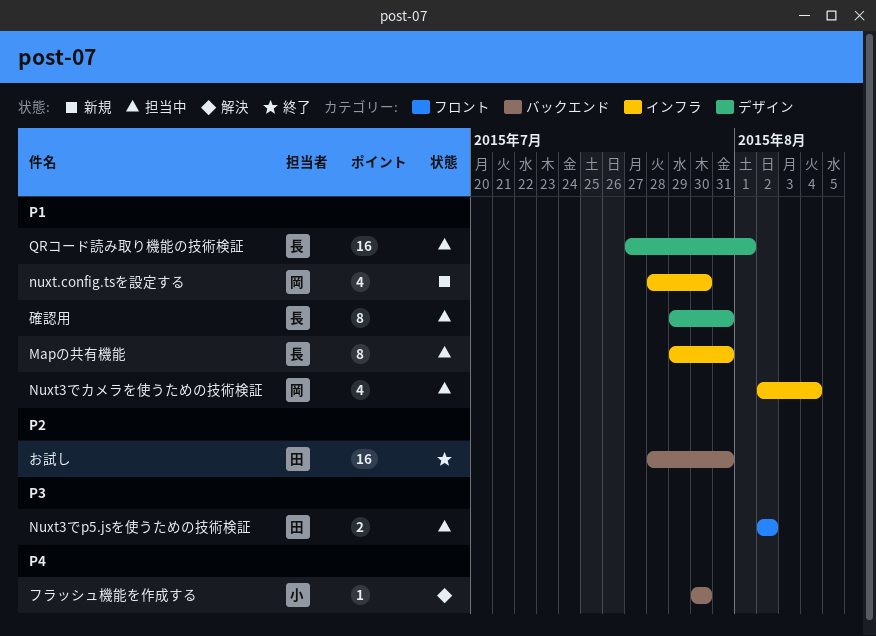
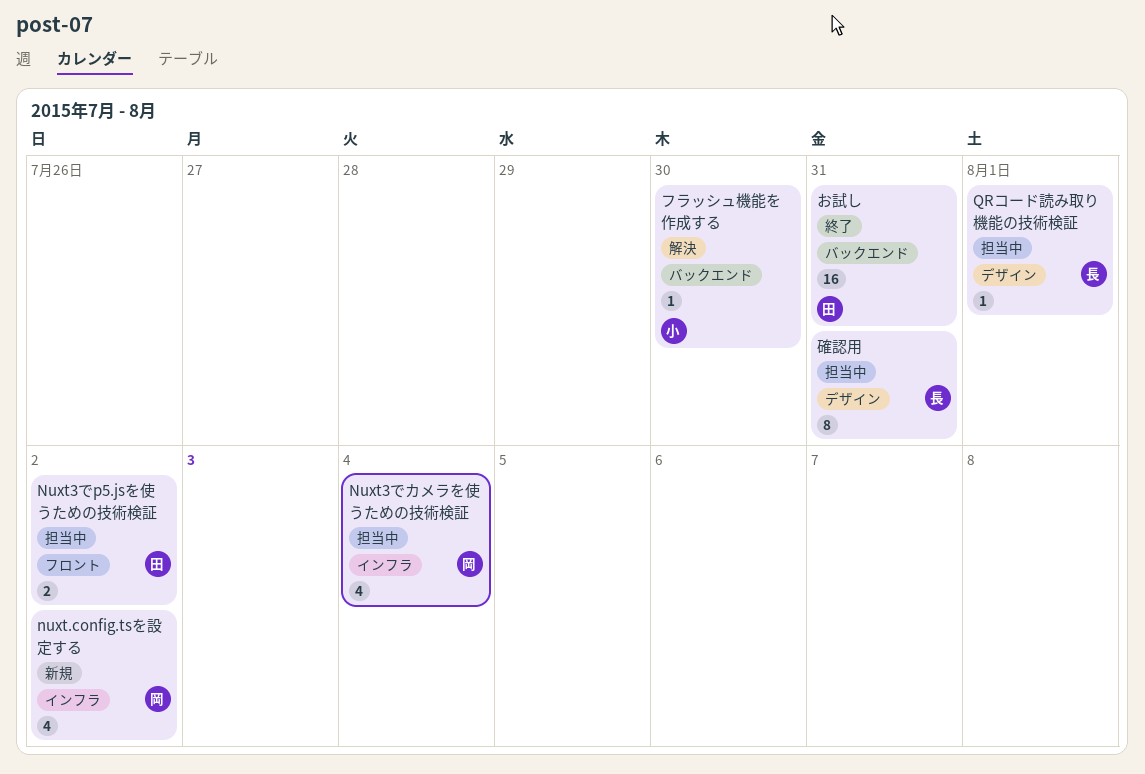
Mapの共有機能: present -> none
nuxt.config.tsを設定する, due: Jul 30 -> Aug 2
QRコード読み取り機能の技術検証, estimate: 16 -> 1

